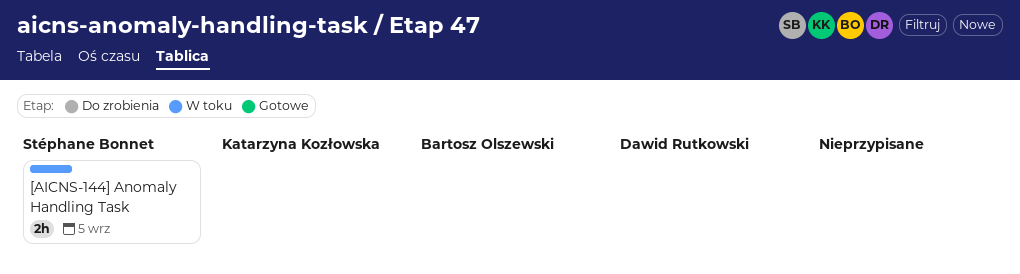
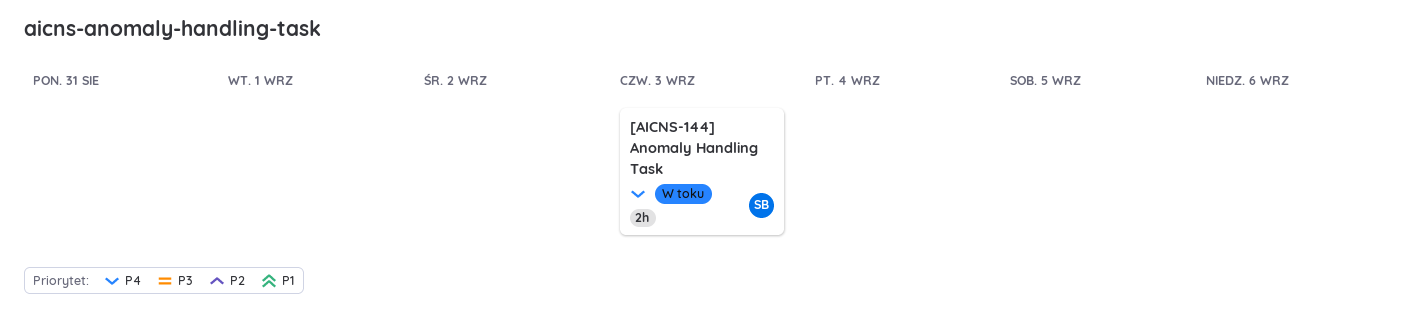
[AICNS-144] Anomaly Handling Task, due: Sep 5 -> Sep 3

